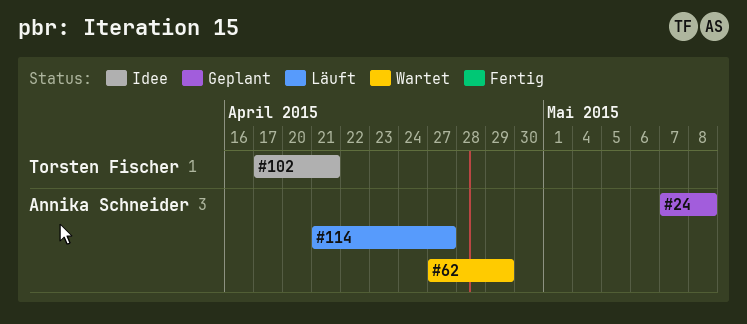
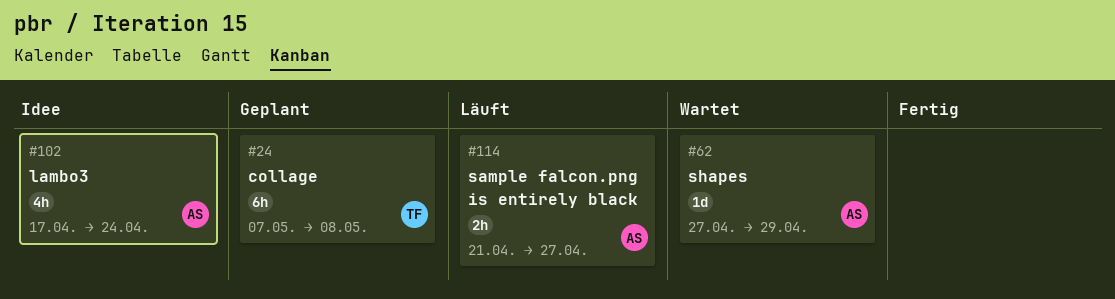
#24, owner: Annika Schneider -> Torsten Fischer
#102, owner: Torsten Fischer -> Annika Schneider
#102, due: Apr 21 -> Apr 24

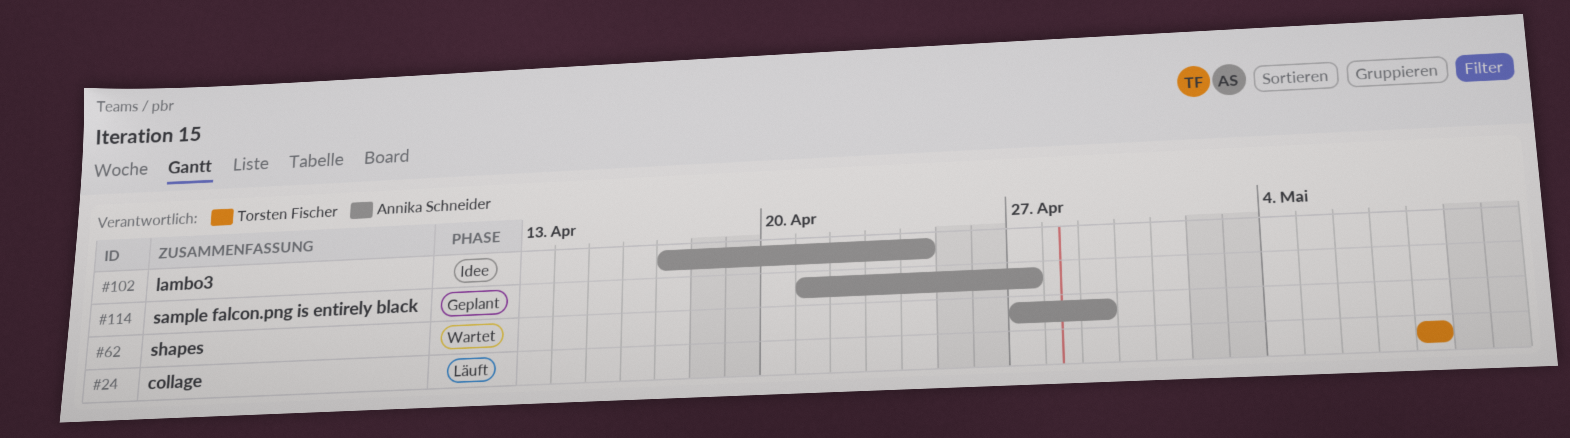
#24, status: Geplant -> Läuft
#24, start: May 7 -> May 8
#114, status: Läuft -> Geplant

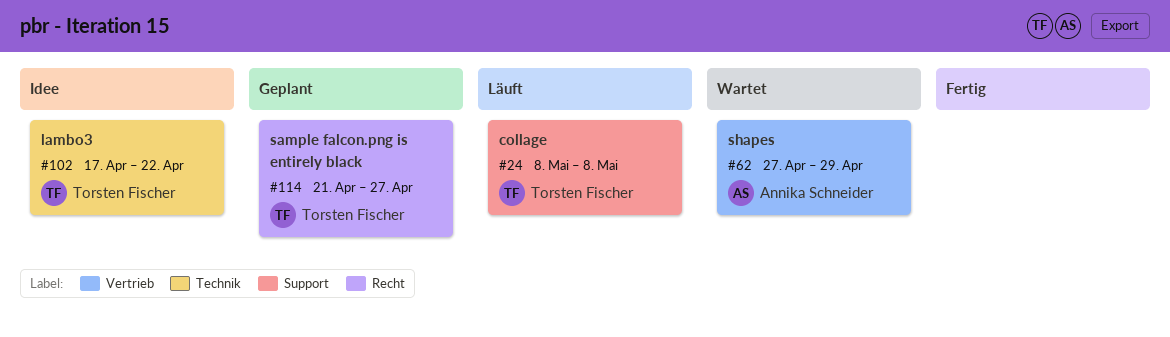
#102, owner: Annika Schneider -> Torsten Fischer
#102, due: Apr 24 -> Apr 22
#114, owner: Annika Schneider -> Torsten Fischer

